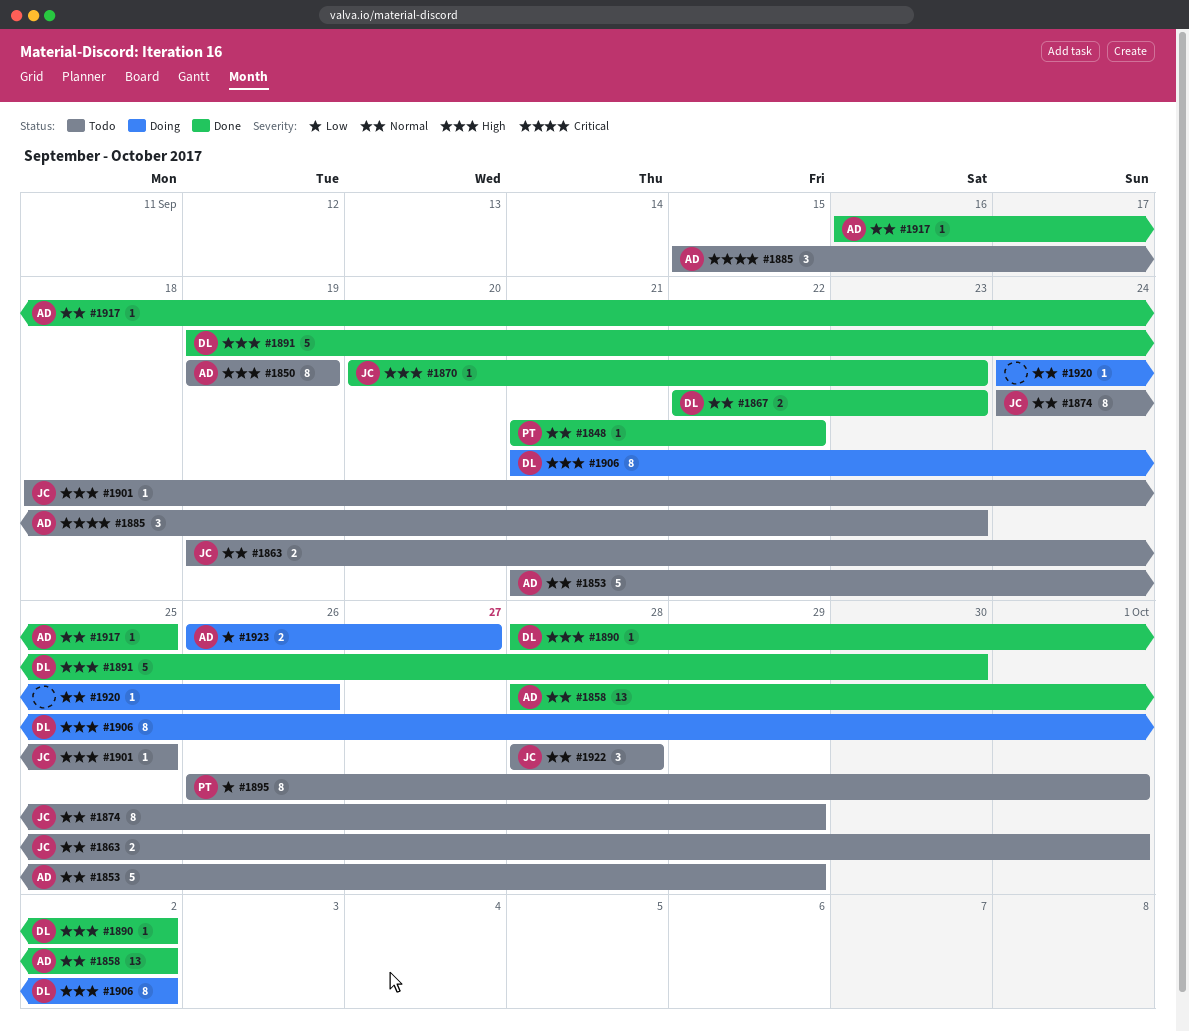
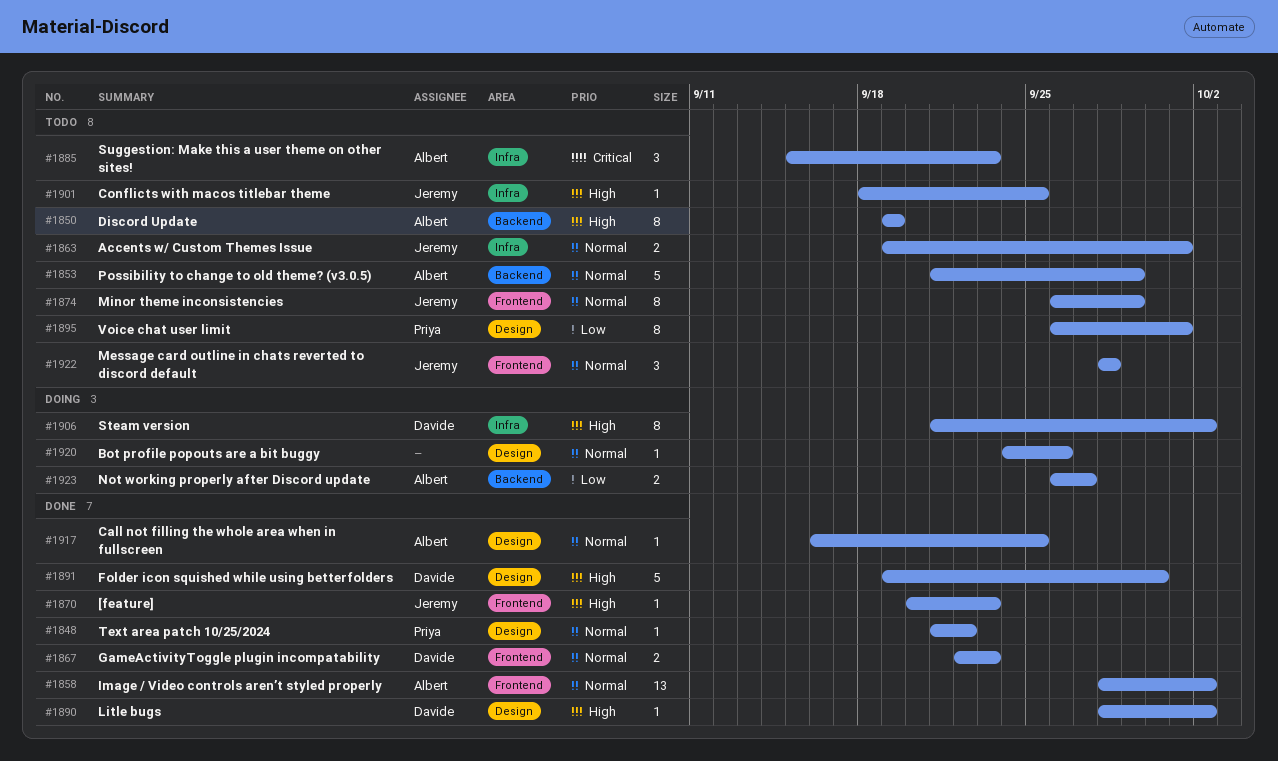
#1874, start: Sep 24 -> Sep 26

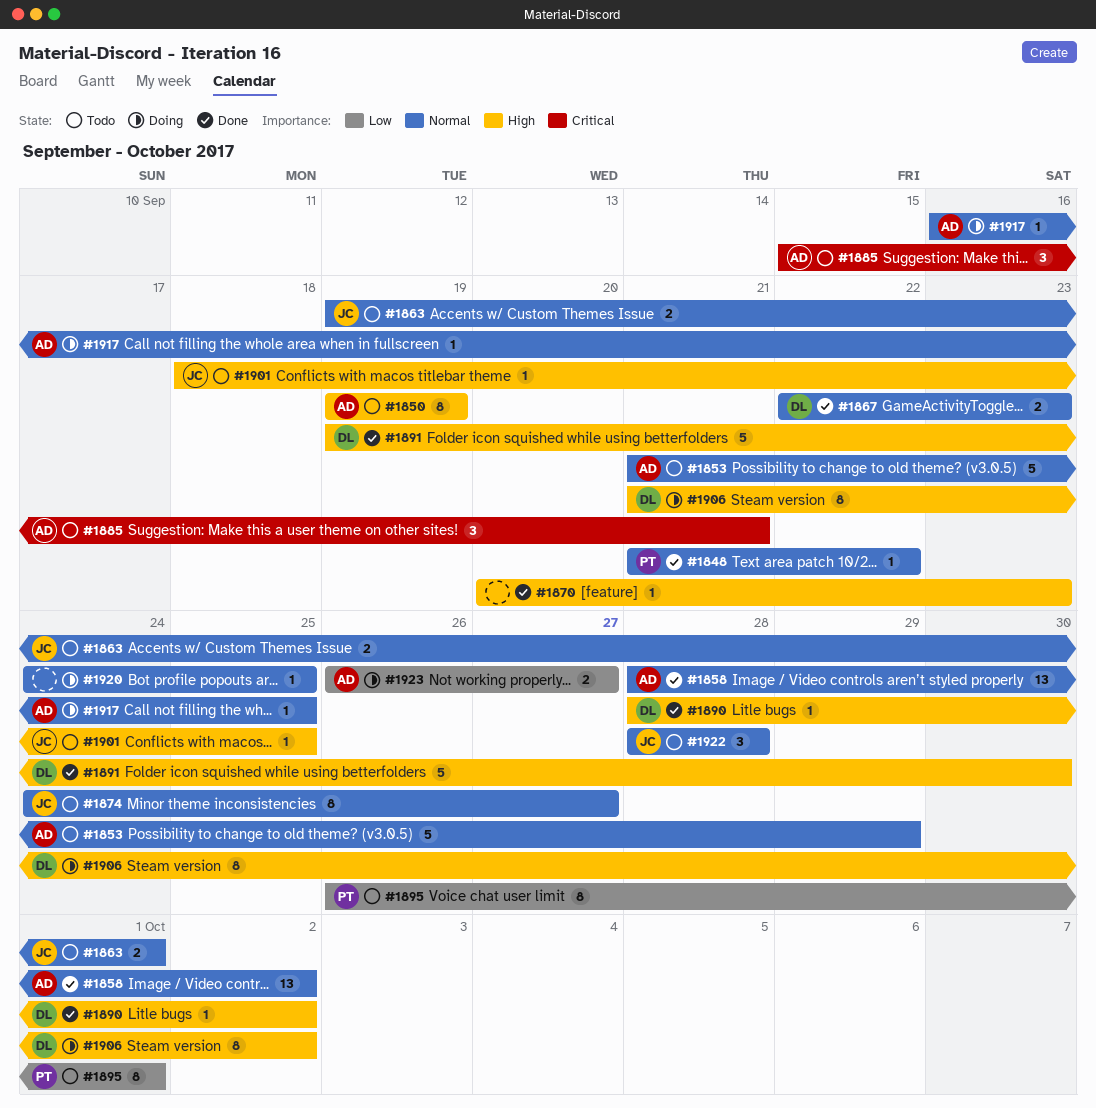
#1870, owner: Jeremy -> none
#1874, start: Sep 26 -> Sep 24
#1874, due: Sep 29 -> Sep 27
#1885, due: Sep 23 -> Sep 21
#1917, status: Done -> Doing
#1920, due: Sep 26 -> Sep 25

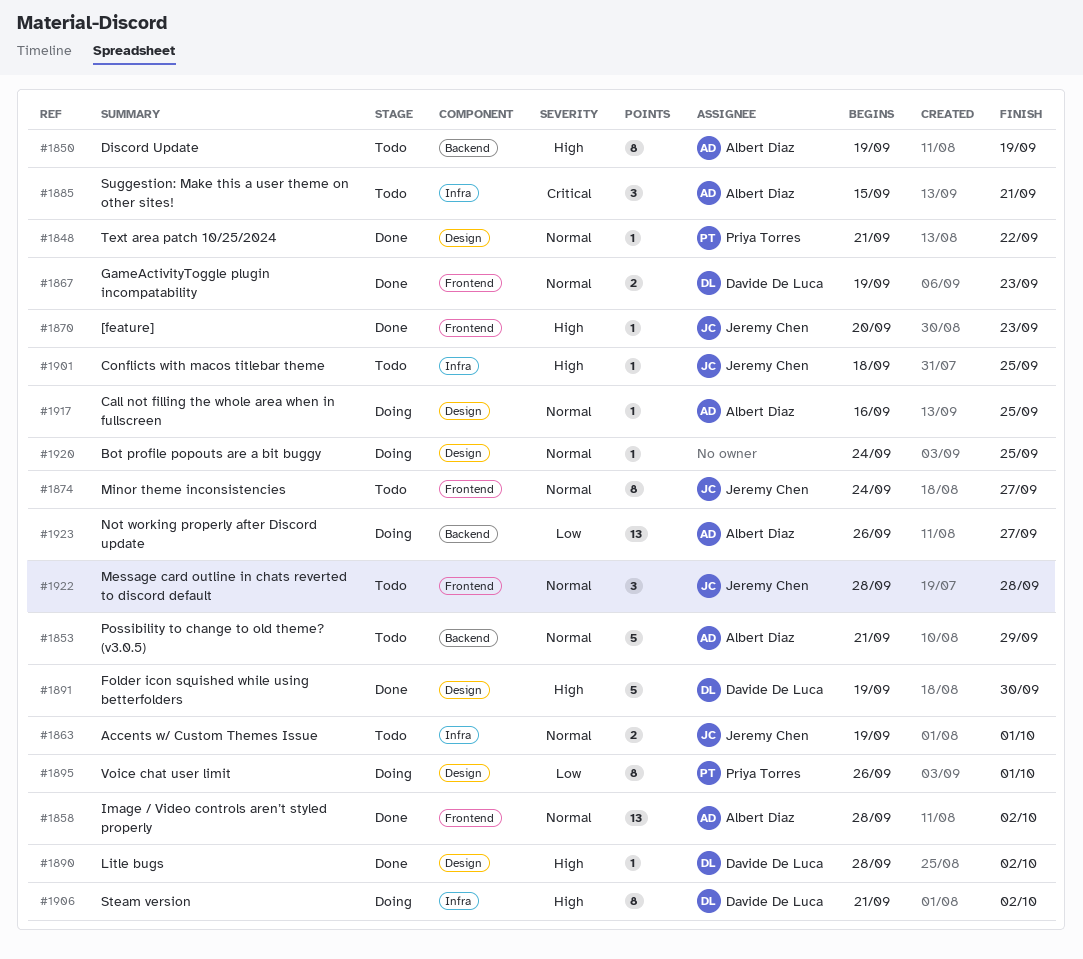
#1867, start: Sep 22 -> Sep 19
#1870, owner: none -> Jeremy Chen
#1895, status: Todo -> Doing
#1923, estimate: 2 -> 13

